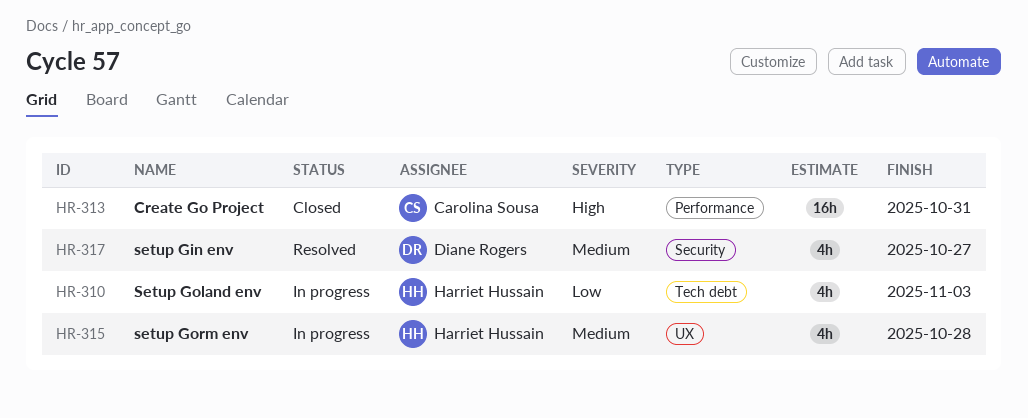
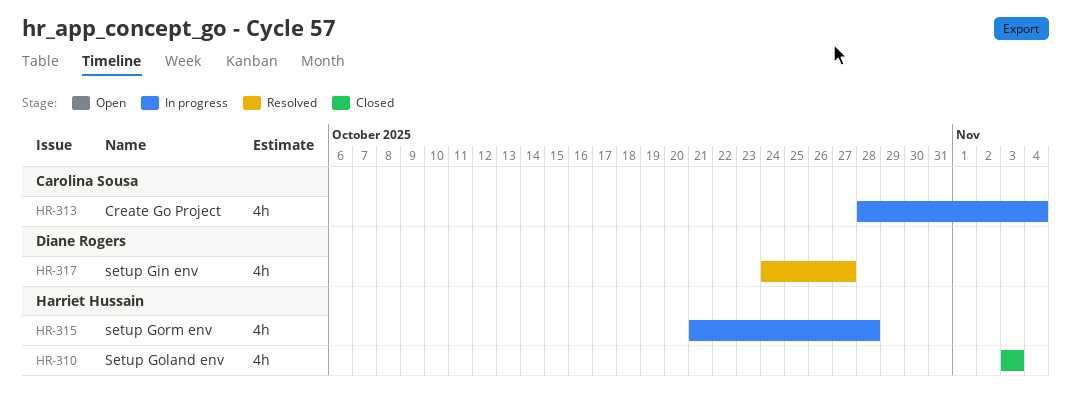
HR-310, status: In progress -> Closed
HR-313, status: Closed -> In progress
HR-313, estimate: 16h -> 4h
HR-313, due: Oct 31 -> Nov 4

